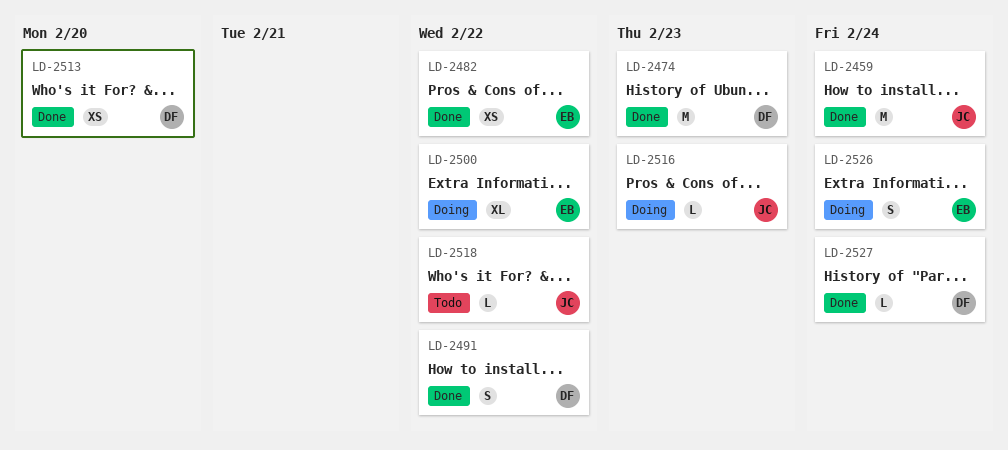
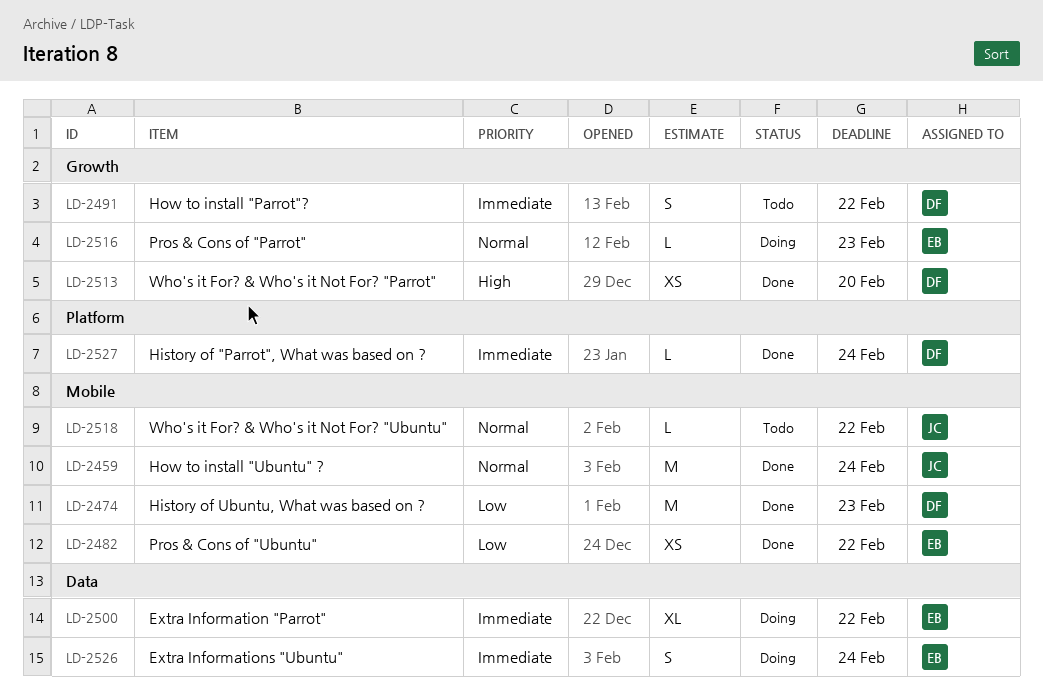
LD-2491, status: Done -> Todo
LD-2516, owner: JC -> EB

